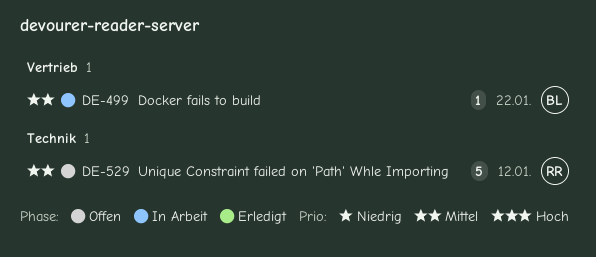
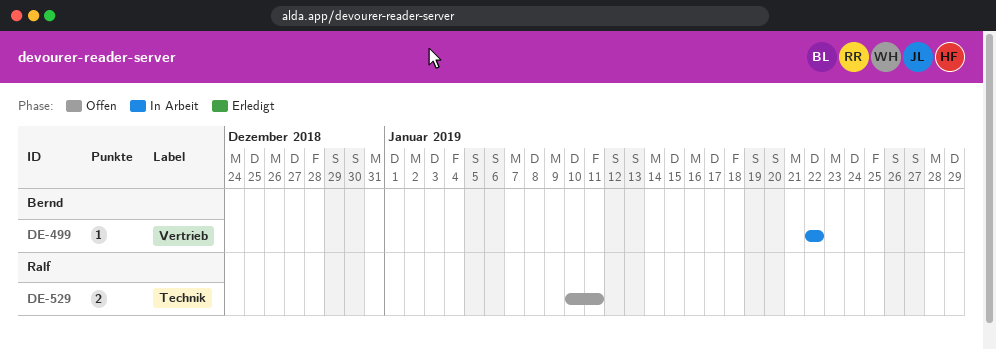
DE-529, estimate: 5 -> 2
DE-529, due: Jan 12 -> Jan 11

